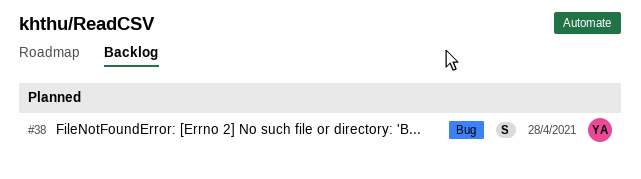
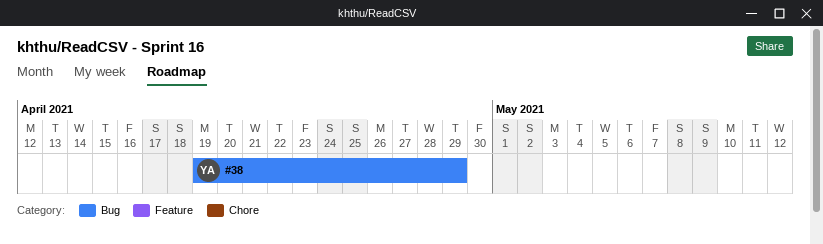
#38, due: Apr 28 -> Apr 29

